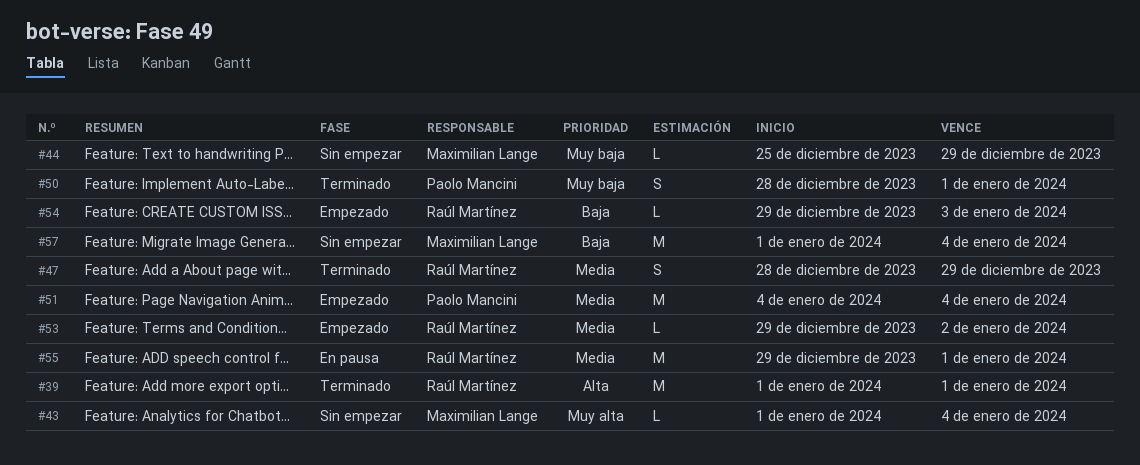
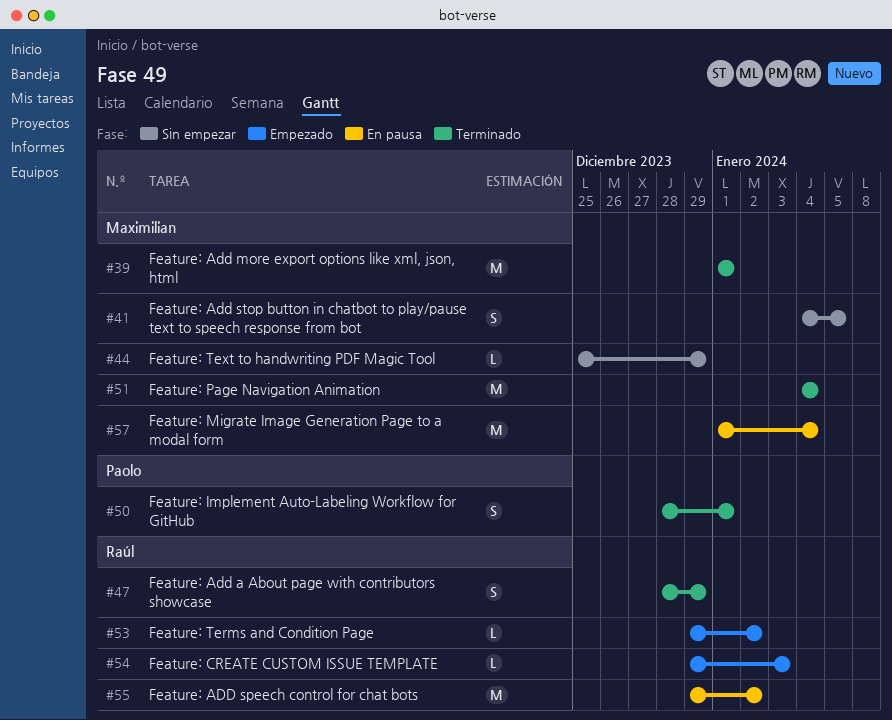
#39, owner: Raúl Martínez -> Maximilian Lange
#41: none -> present
#43: present -> none
#51, status: Empezado -> Terminado
#51, owner: Paolo Mancini -> Maximilian Lange
#55, due: Jan 1 -> Jan 2
#57, status: Sin empezar -> En pausa

